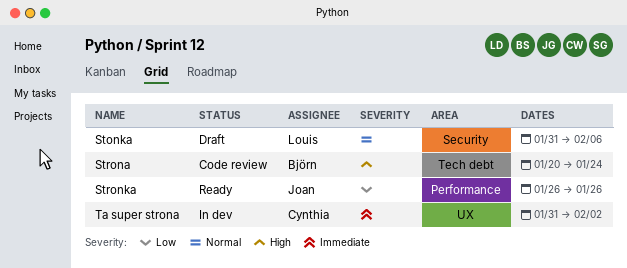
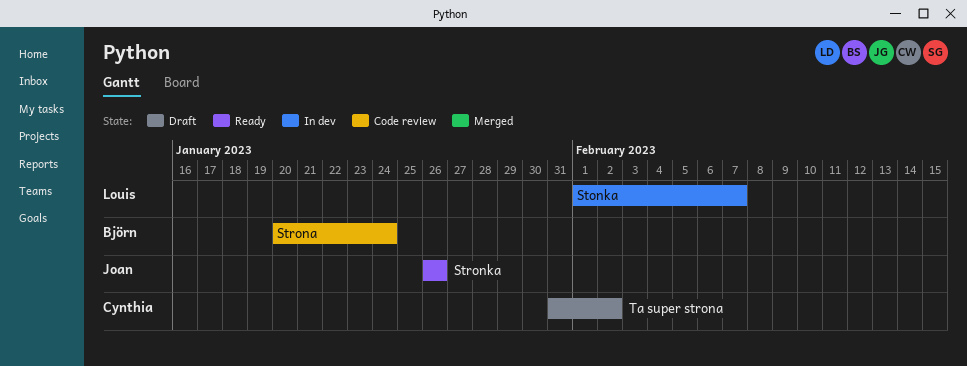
Stonka, status: Draft -> In dev
Stonka, start: Jan 31 -> Feb 1
Stonka, due: Feb 6 -> Feb 7
Ta super strona, status: In dev -> Draft

